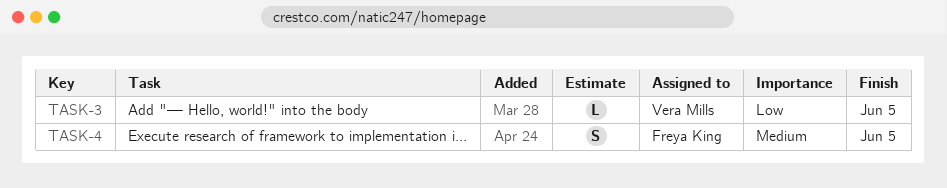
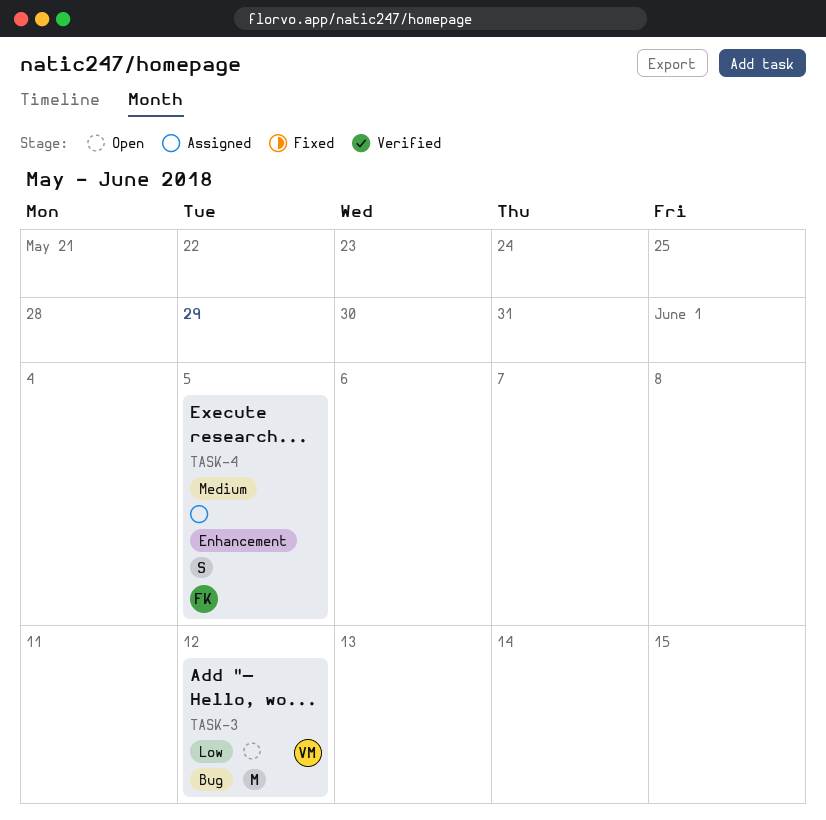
TASK-3, estimate: L -> M
TASK-3, due: Jun 5 -> Jun 12

